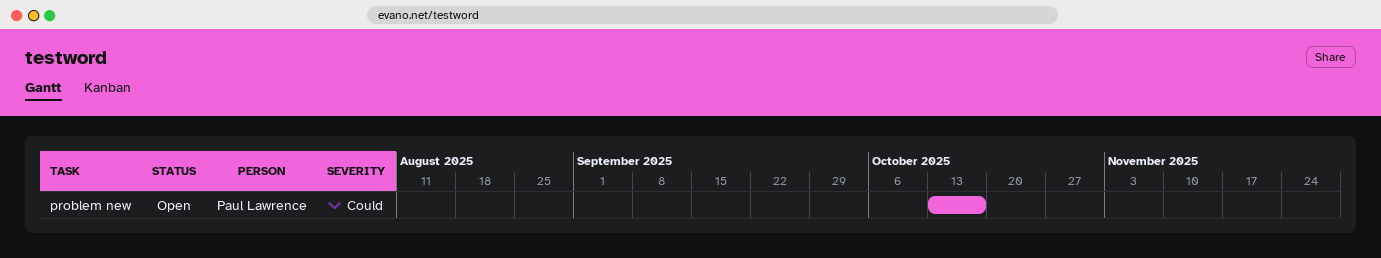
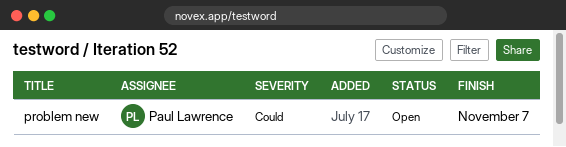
problem new, due: Oct 17 -> Nov 7

